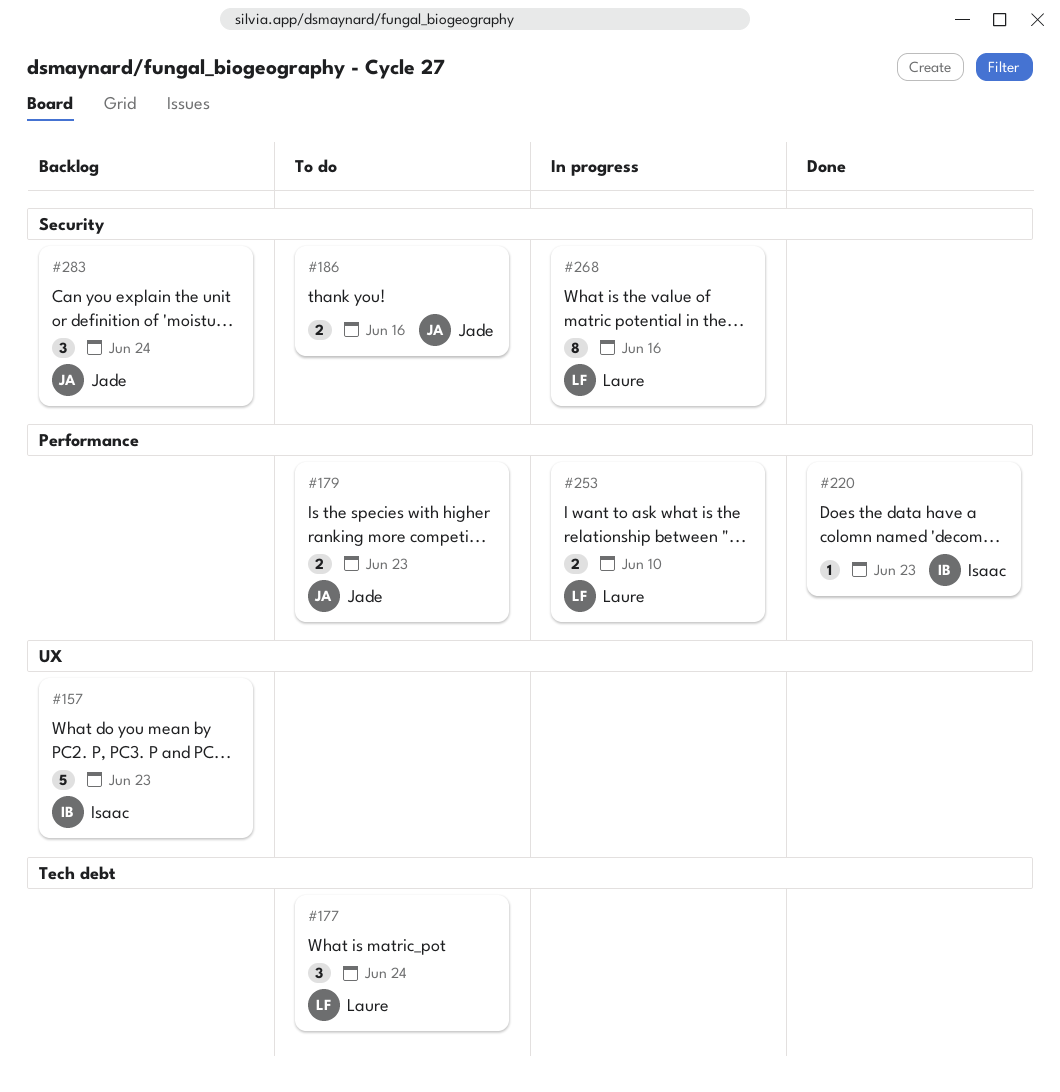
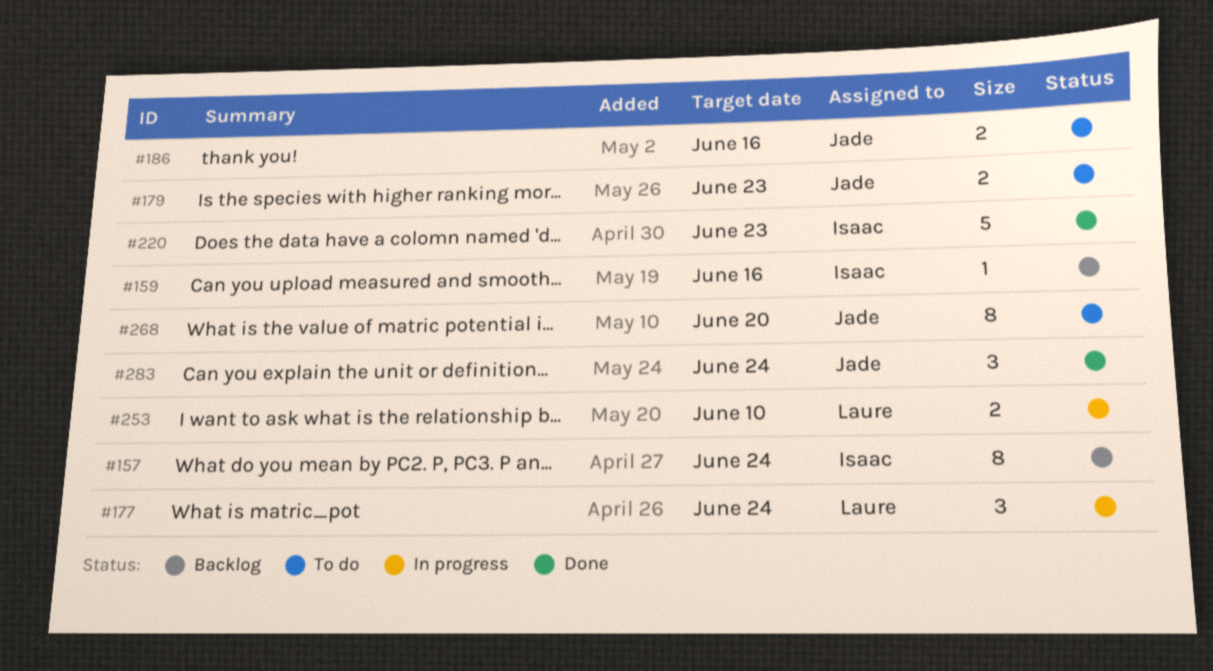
#157, estimate: 5 -> 8
#157, due: Jun 23 -> Jun 24
#159: none -> present
#177, status: To do -> In progress
#220, estimate: 1 -> 5
#268, status: In progress -> To do
#268, owner: Laure -> Jade
#268, due: Jun 16 -> Jun 20
#283, status: Backlog -> Done

